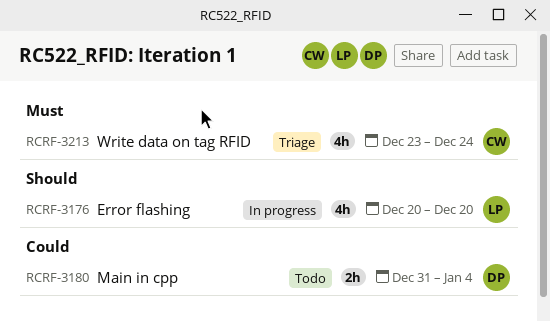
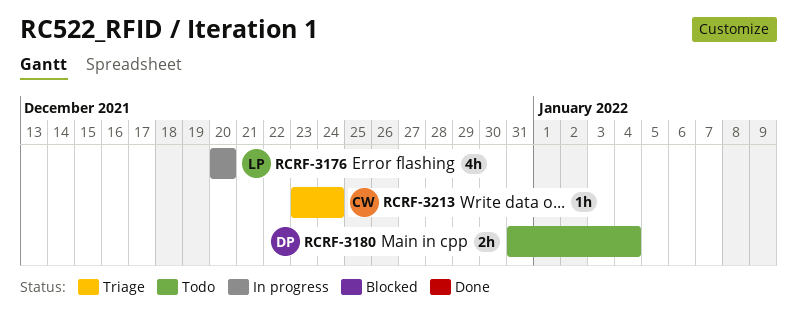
RCRF-3213, estimate: 4h -> 1h

